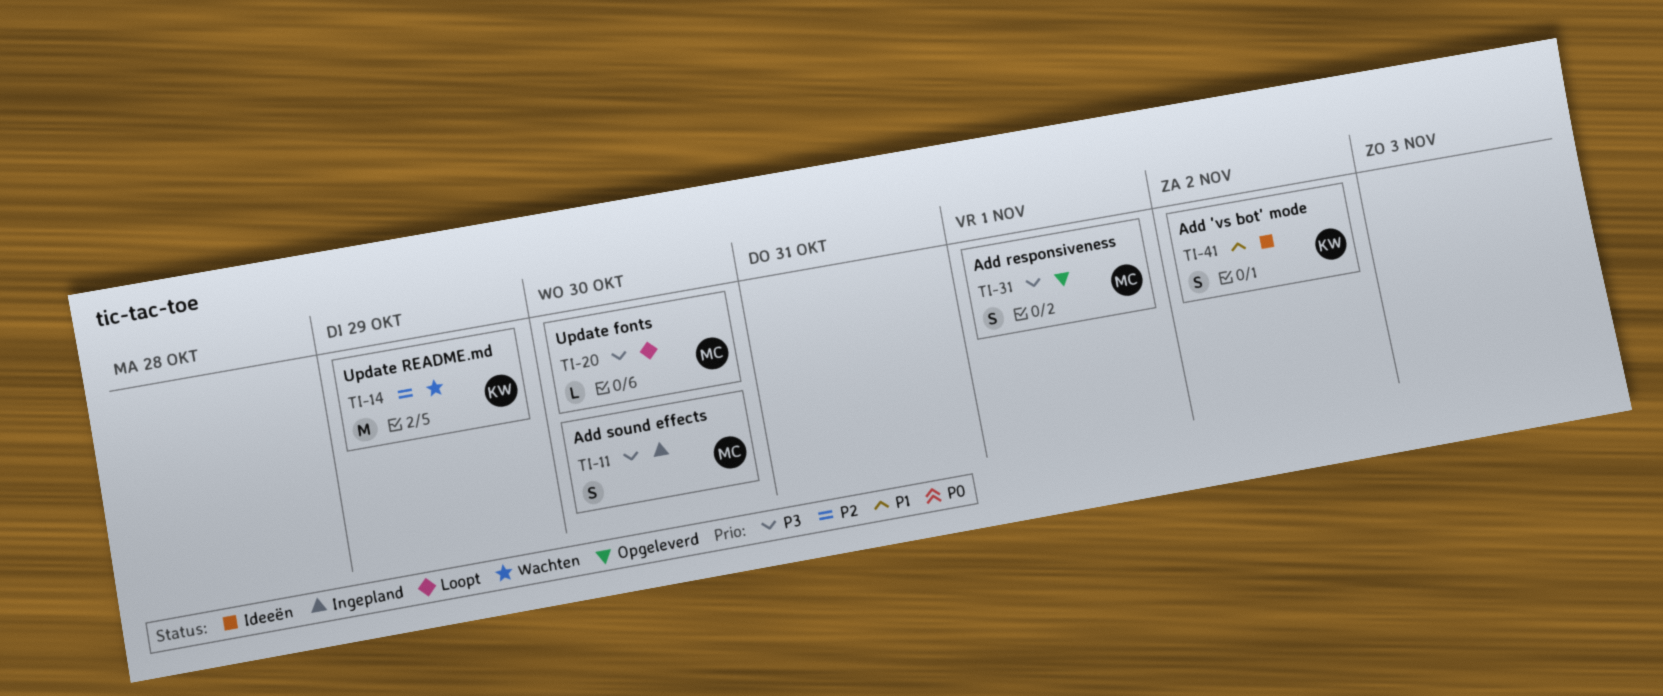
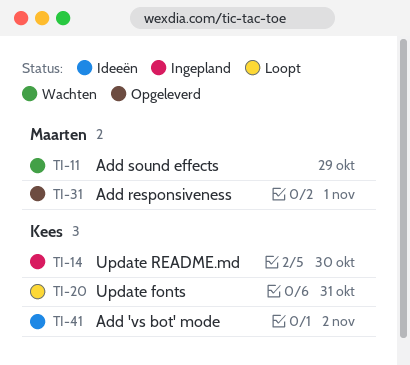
TI-11, status: Ingepland -> Wachten
TI-11, due: Oct 30 -> Oct 29
TI-14, status: Wachten -> Ingepland
TI-14, due: Oct 29 -> Oct 30
TI-20, owner: Maarten -> Kees
TI-20, due: Oct 30 -> Oct 31

